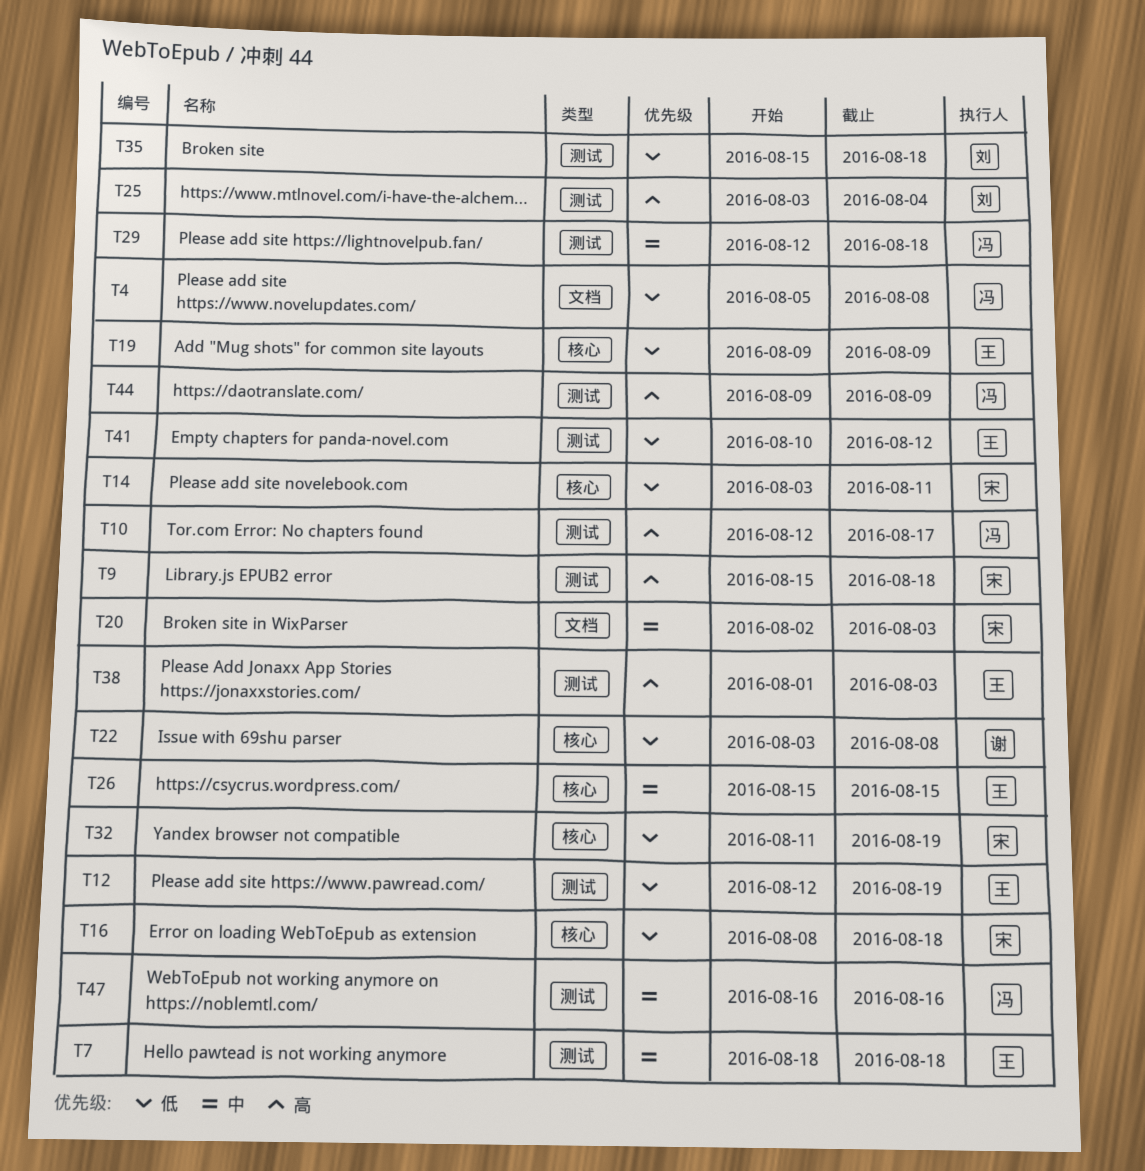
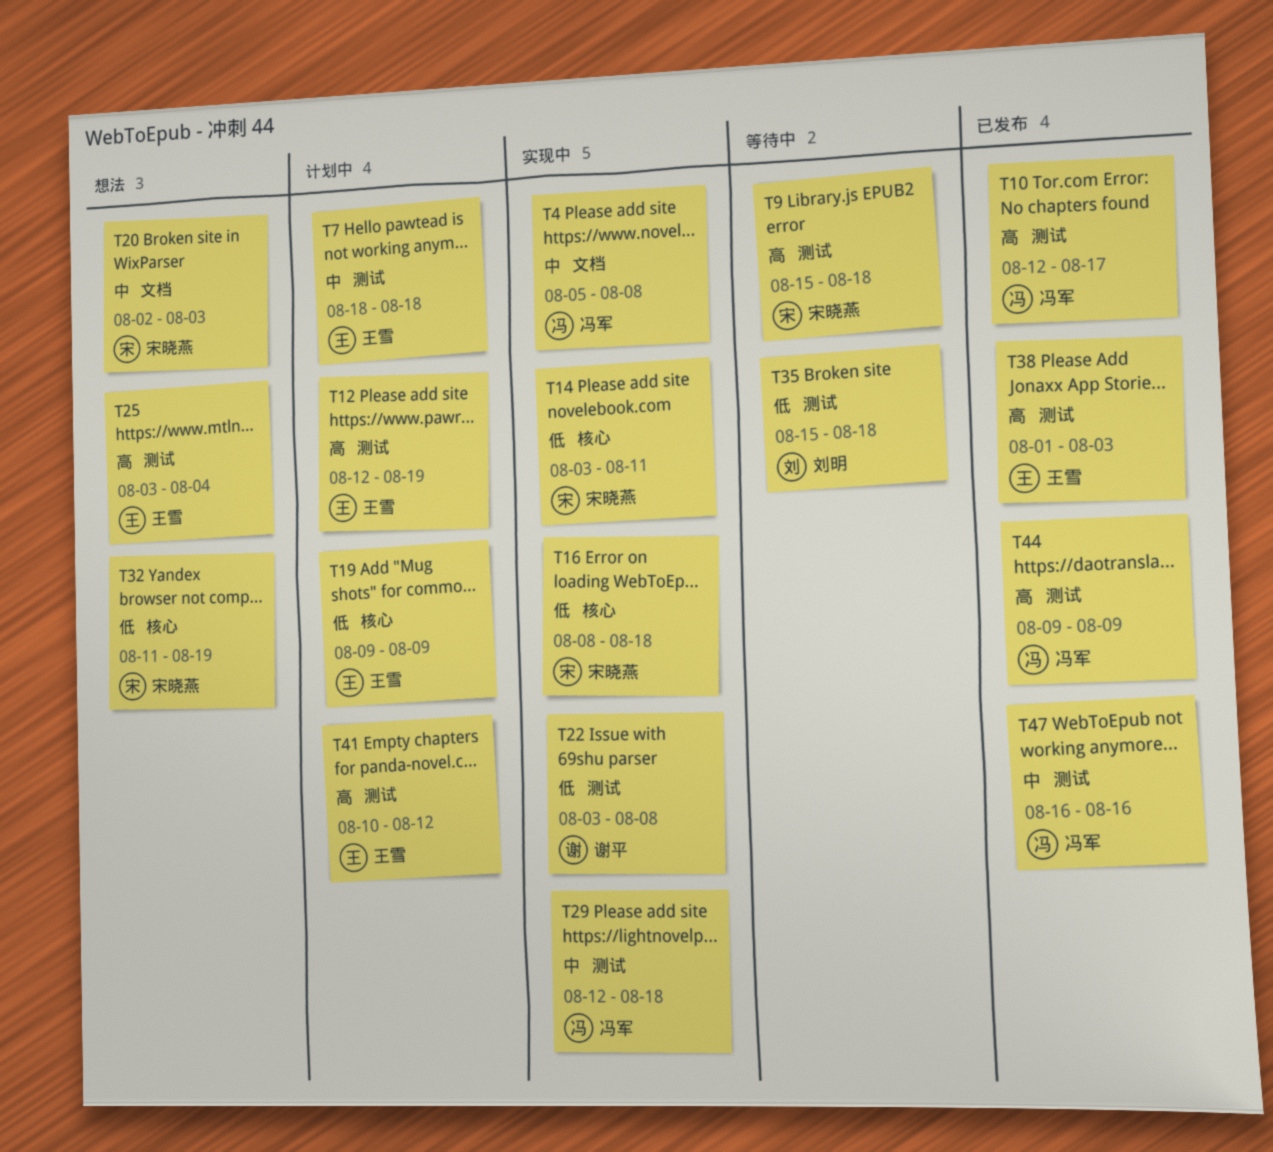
T4, priority: 低 -> 中
T12, priority: 低 -> 高
T22, label: 核心 -> 测试
T25, owner: 刘明 -> 王雪
T26: present -> none
T41, priority: 低 -> 高

